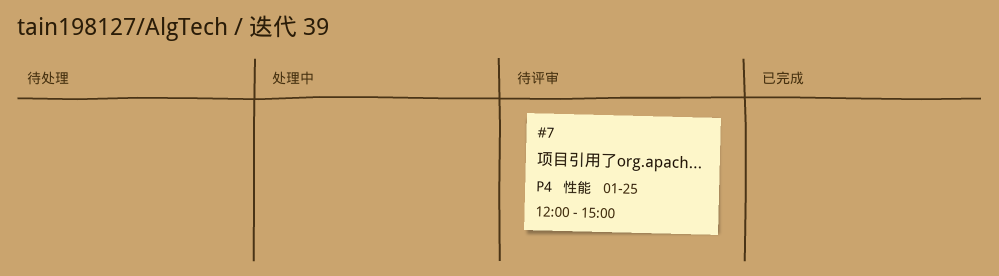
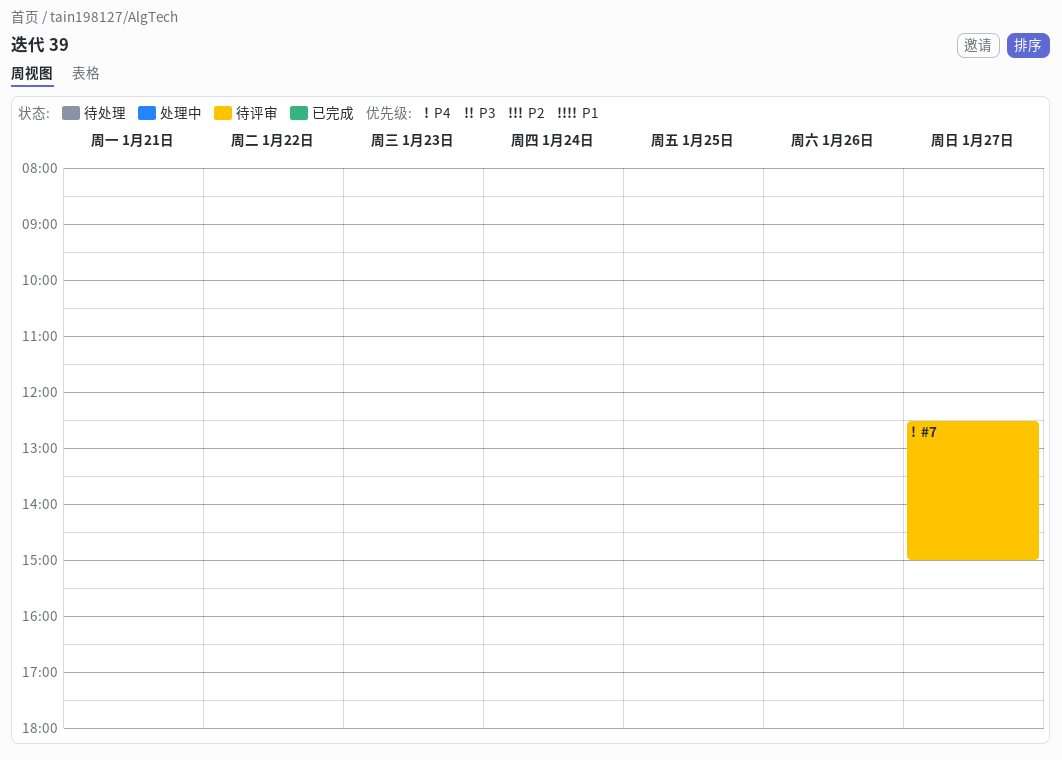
#7, day: Jan 25 -> Jan 27
#7, begins: 12:00 -> 12:30

